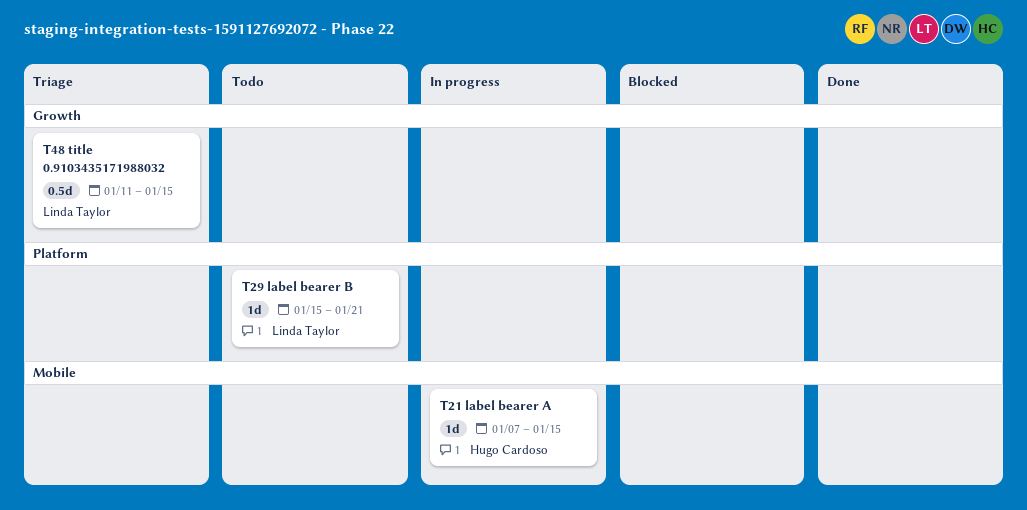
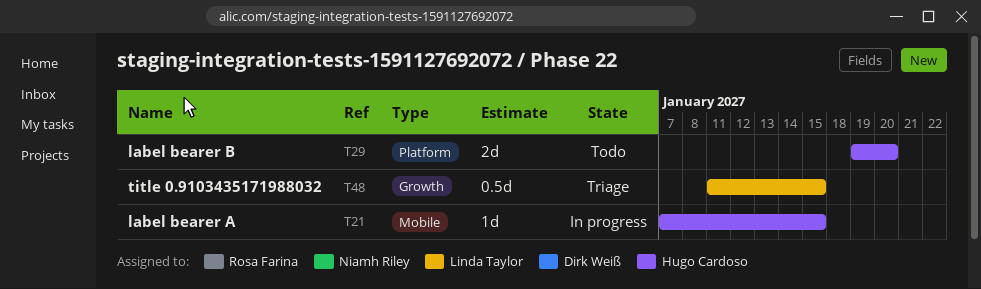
T29, owner: Linda Taylor -> Hugo Cardoso
T29, estimate: 1d -> 2d
T29, start: Jan 15 -> Jan 19
T29, due: Jan 21 -> Jan 20

